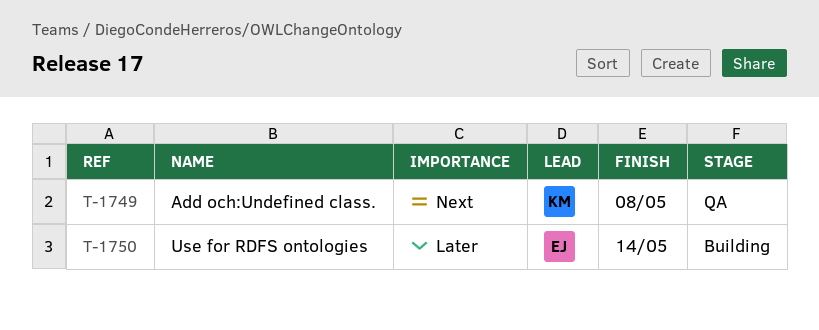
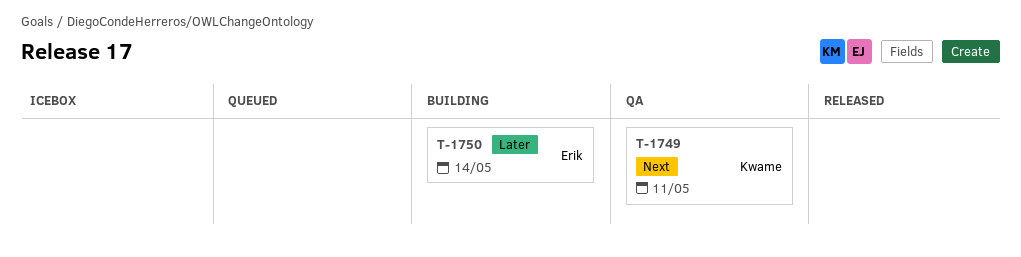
T-1749, due: May 8 -> May 11

